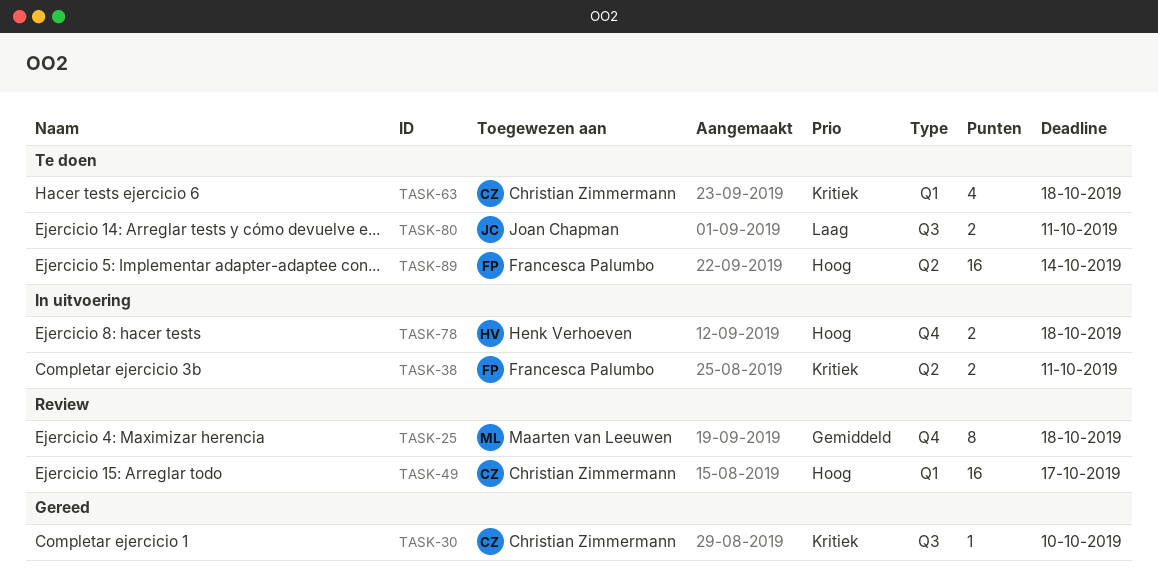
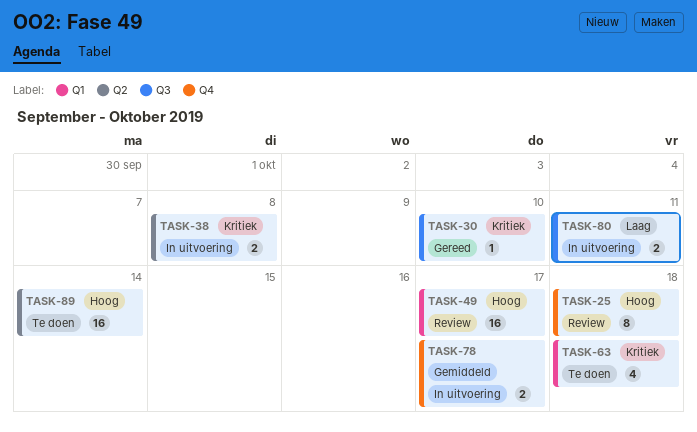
TASK-25, priority: Gemiddeld -> Hoog
TASK-38, due: Oct 11 -> Oct 8
TASK-78, priority: Hoog -> Gemiddeld
TASK-78, due: Oct 18 -> Oct 17
TASK-80, status: Te doen -> In uitvoering

